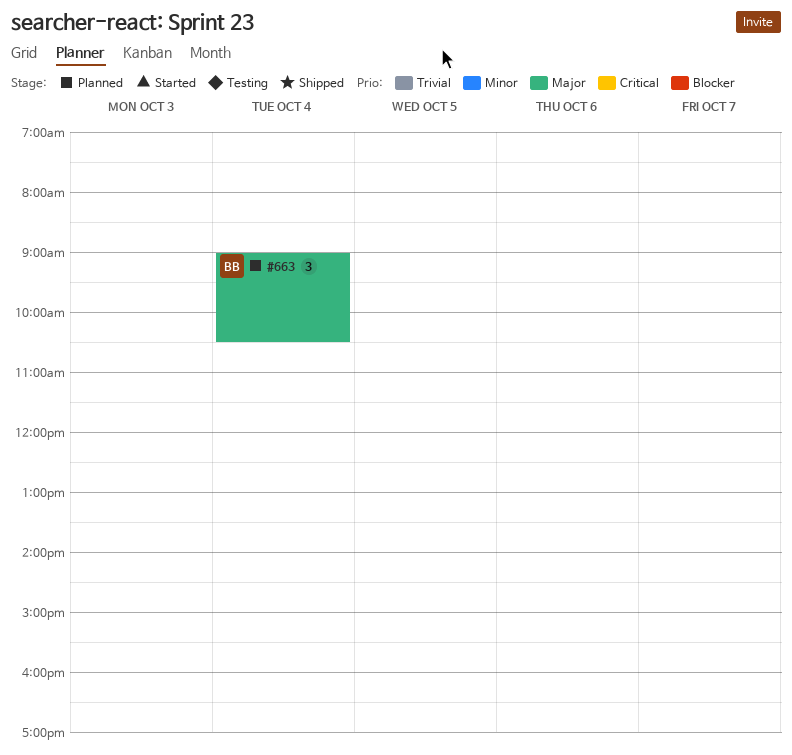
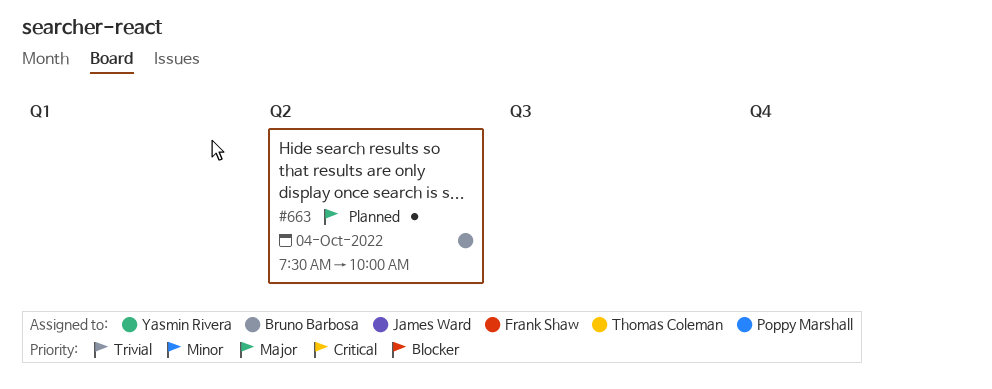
#663, estimate: 3 -> 1
#663, begins: 09:00 -> 07:30
#663, ends: 10:30 -> 10:00

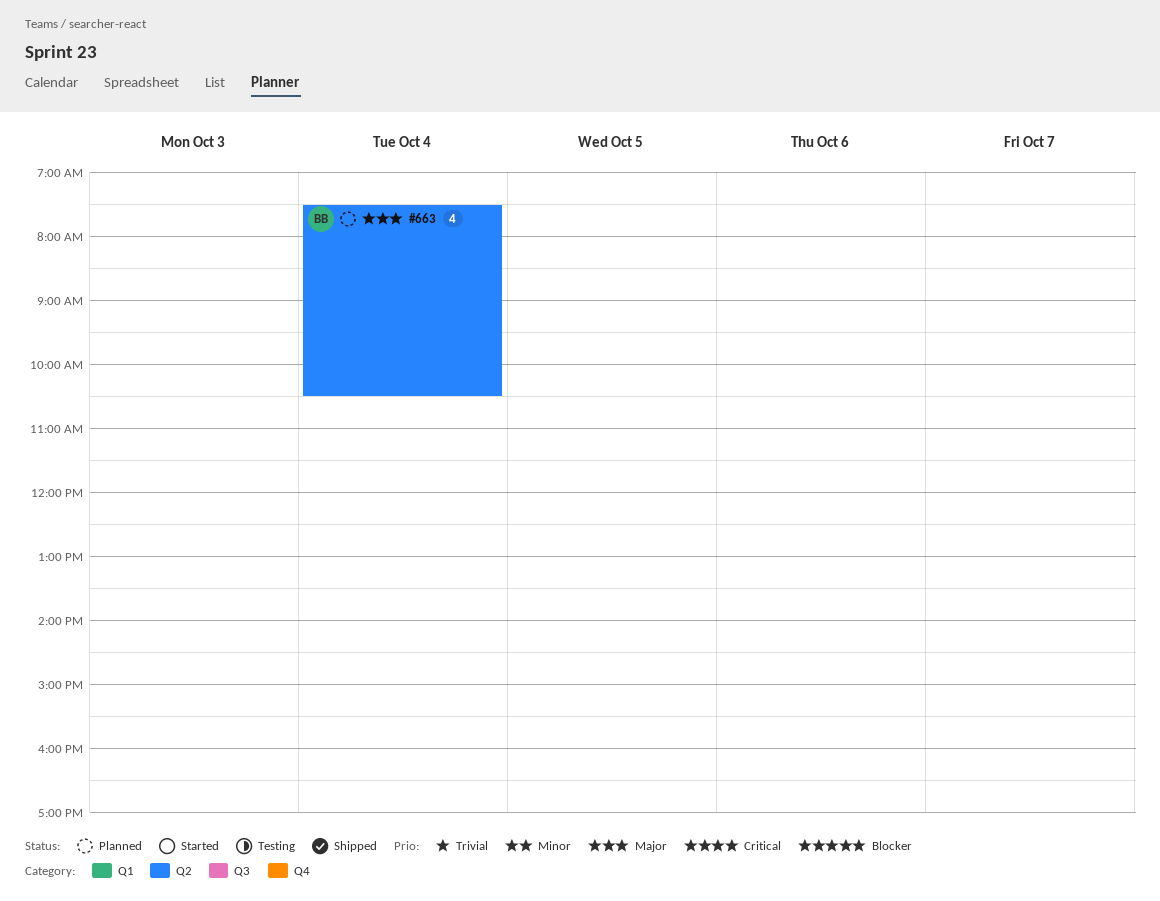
#663, estimate: 1 -> 4
#663, ends: 10:00 -> 10:30

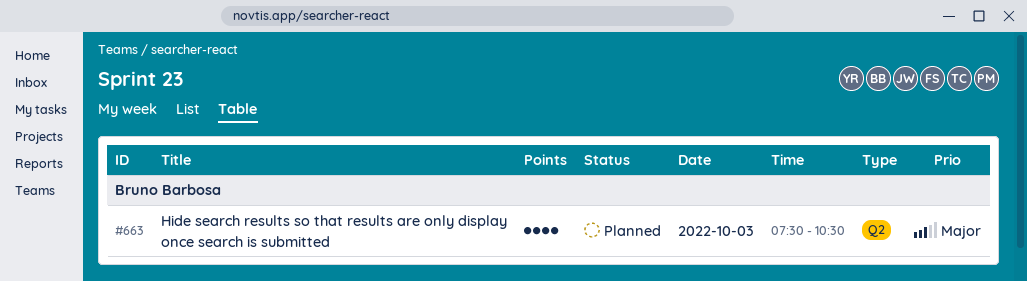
#663, day: Oct 4 -> Oct 3

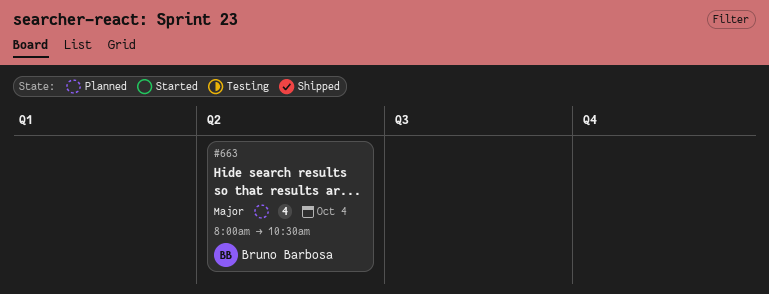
#663, day: Oct 3 -> Oct 4
#663, begins: 07:30 -> 08:00

